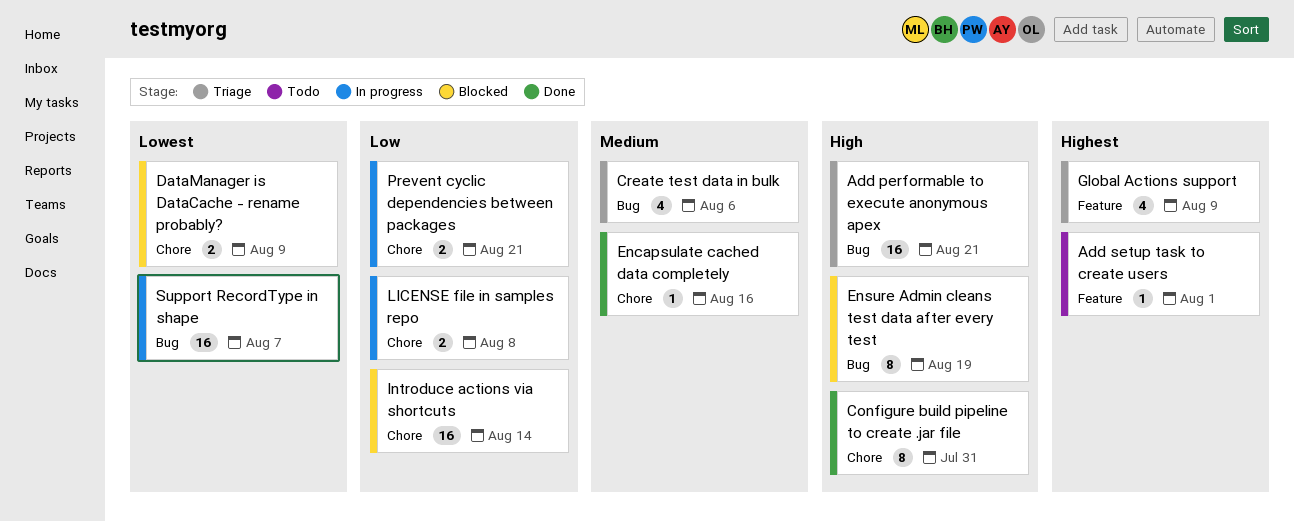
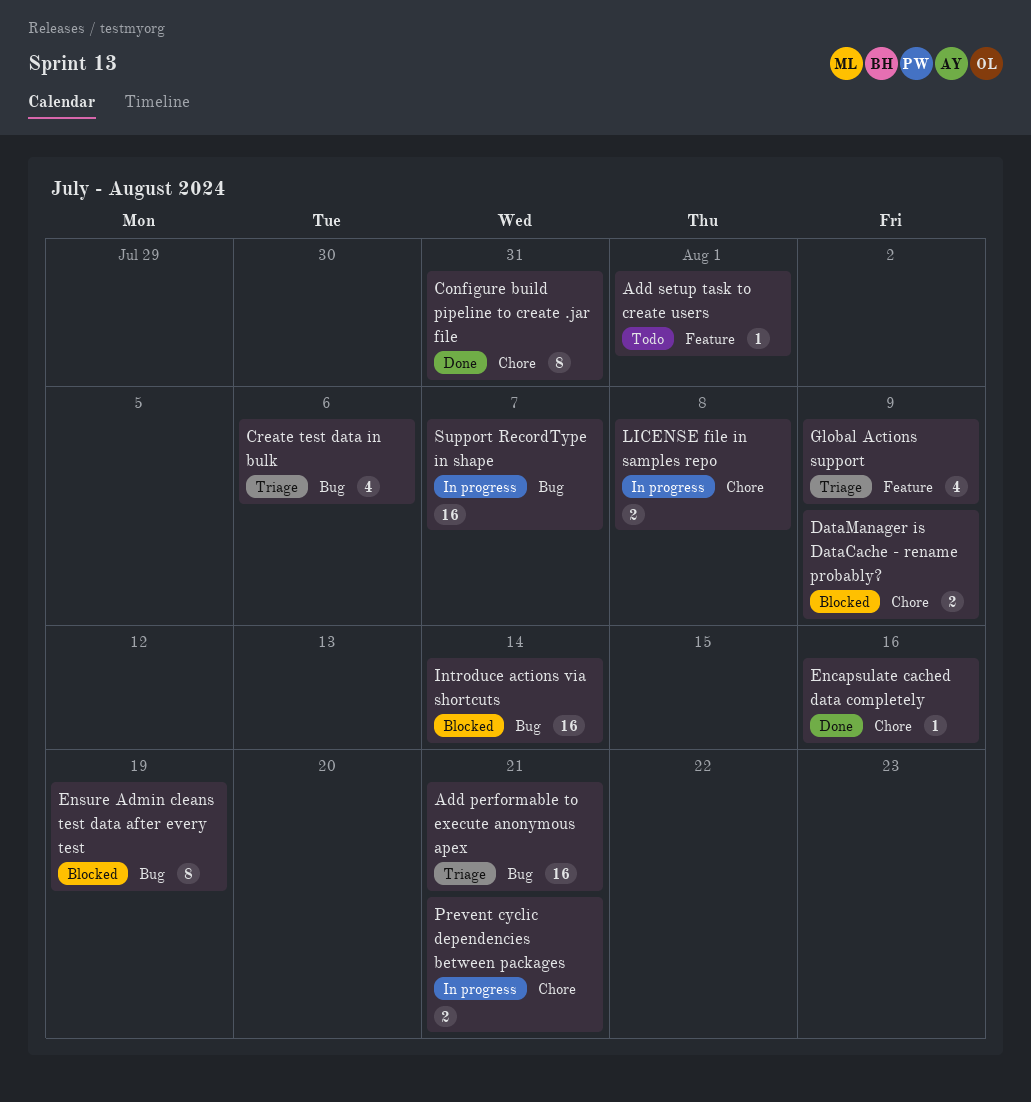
Introduce actions via shortcuts, label: Chore -> Bug

